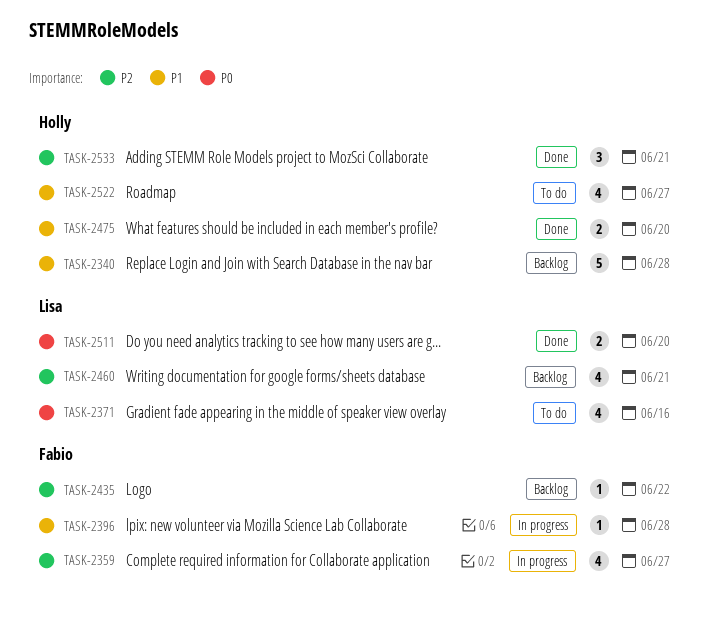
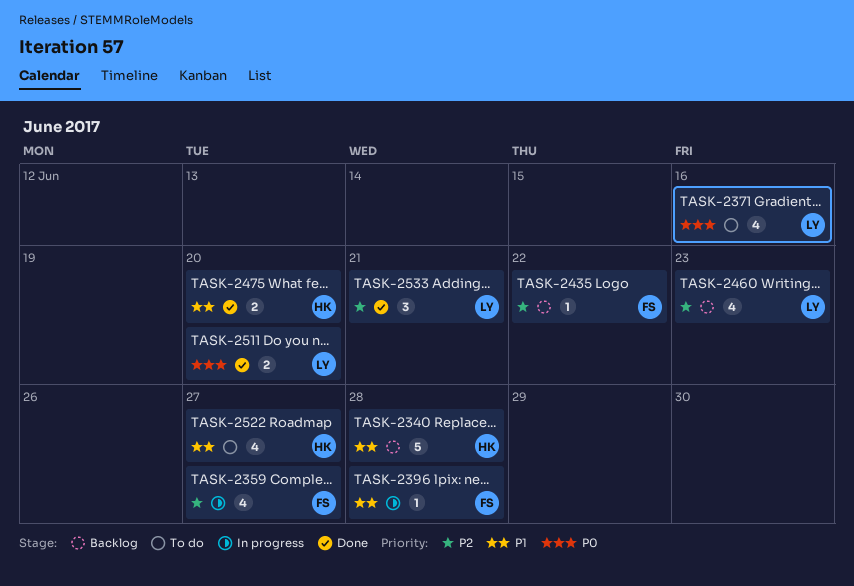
TASK-2460, due: Jun 21 -> Jun 23
TASK-2533, owner: Holly -> Lisa

